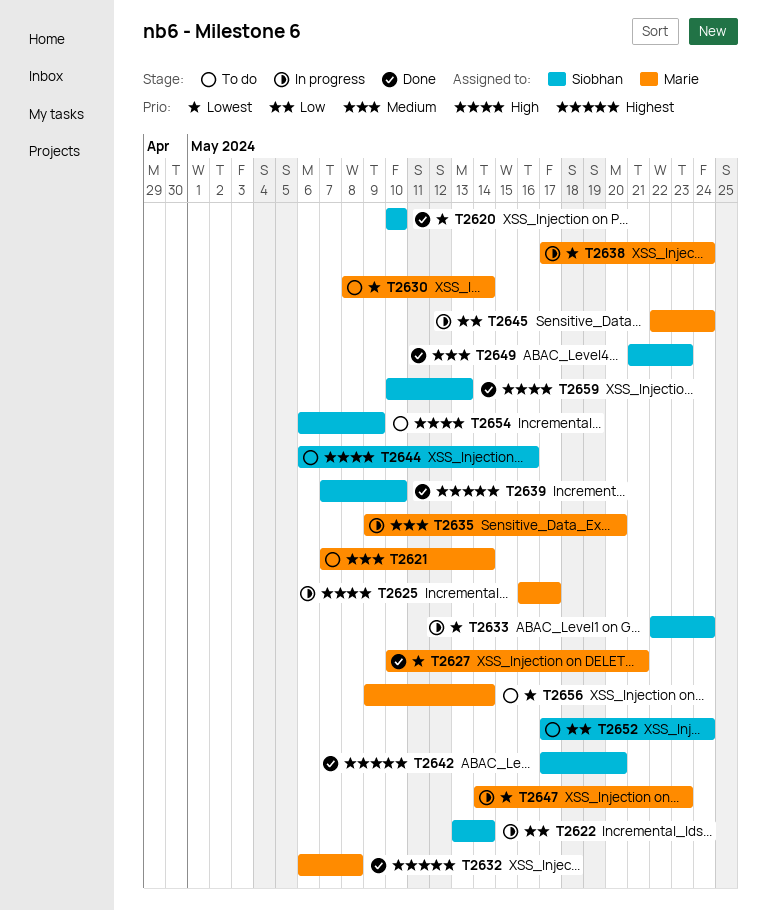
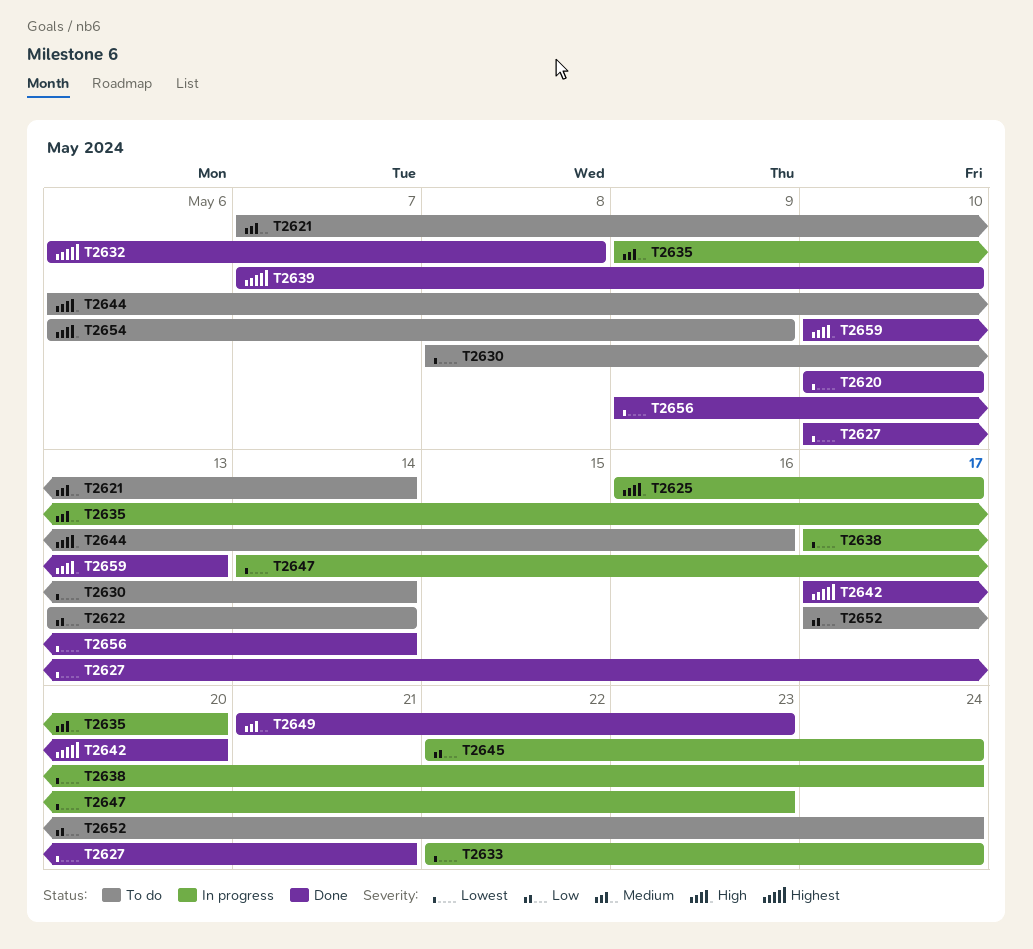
T2622, status: In progress -> To do
T2656, status: To do -> Done

